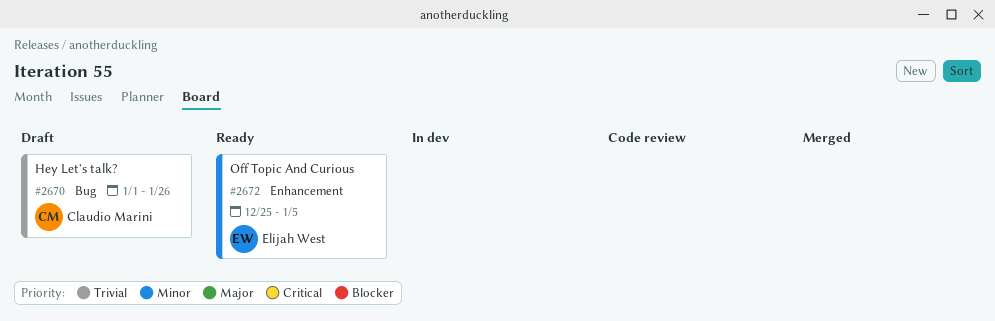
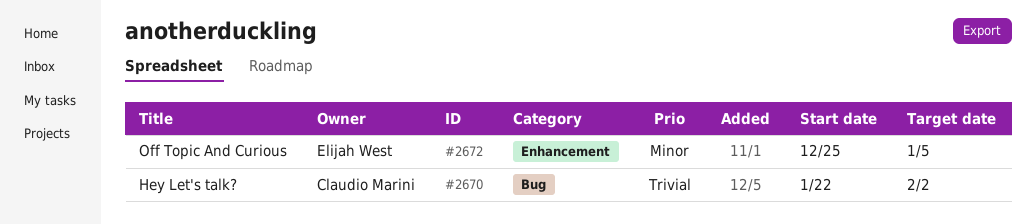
#2670, start: Jan 1 -> Jan 22
#2670, due: Jan 26 -> Feb 2

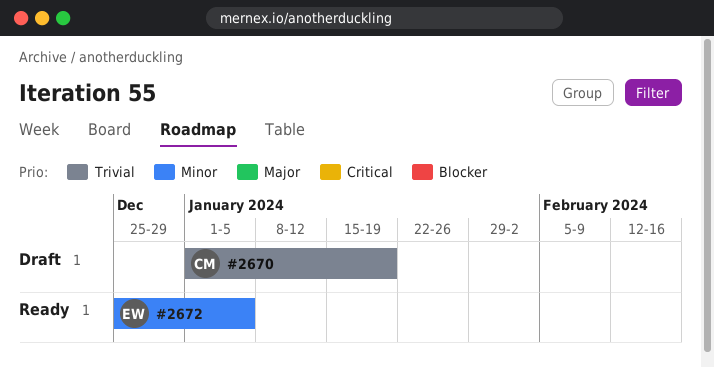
#2670, start: Jan 22 -> Jan 1
#2670, due: Feb 2 -> Jan 19

